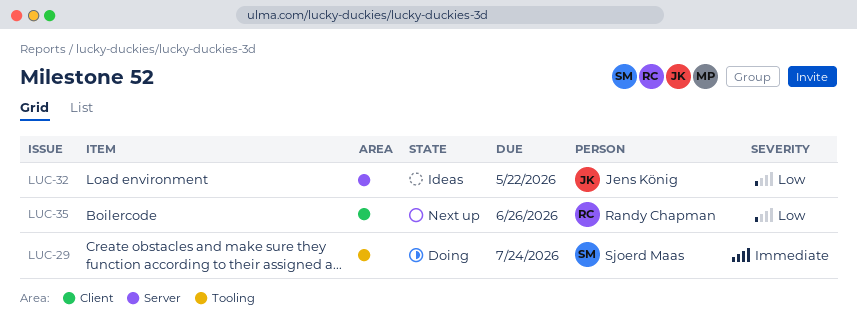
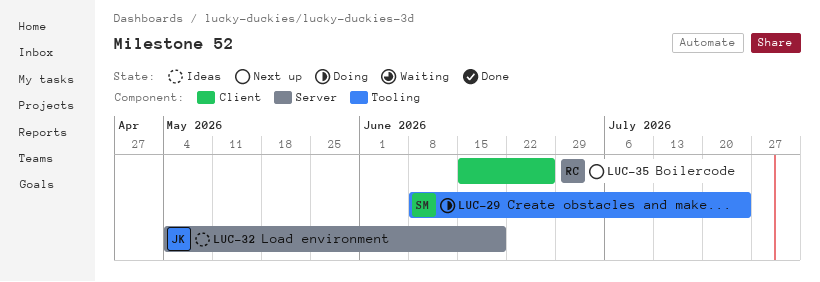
LUC-32, due: May 22 -> Jun 19

